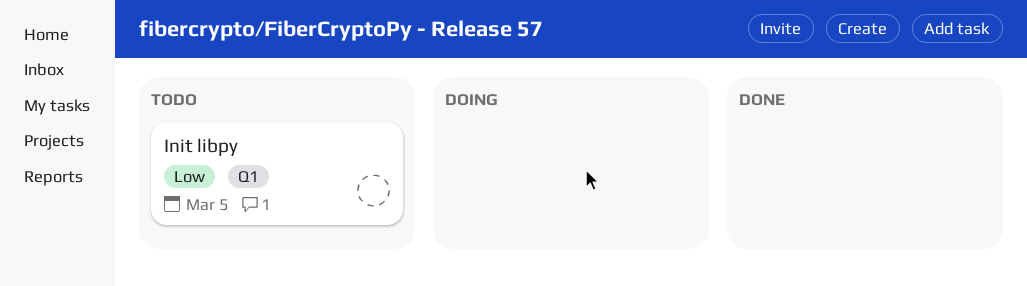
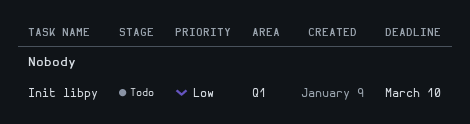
Init libpy, due: Mar 5 -> Mar 10

